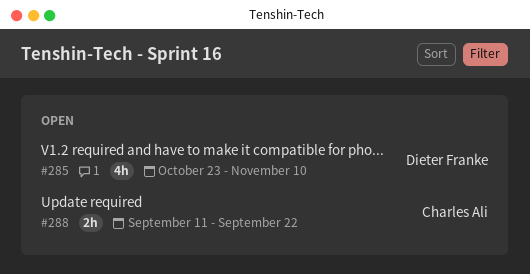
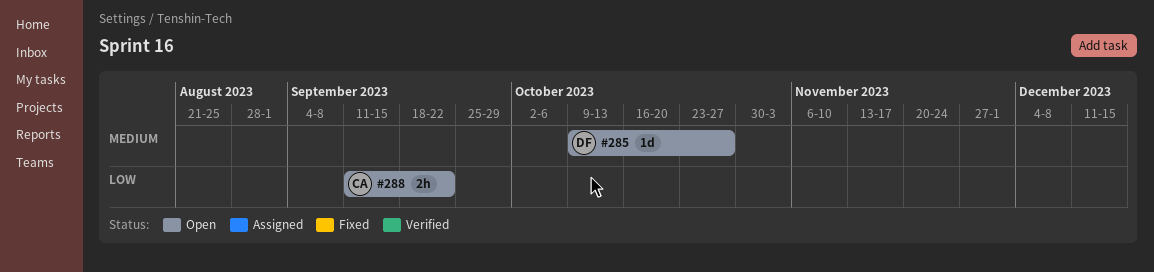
#285, estimate: 4h -> 1d
#285, start: Oct 23 -> Oct 9
#285, due: Nov 10 -> Oct 27

